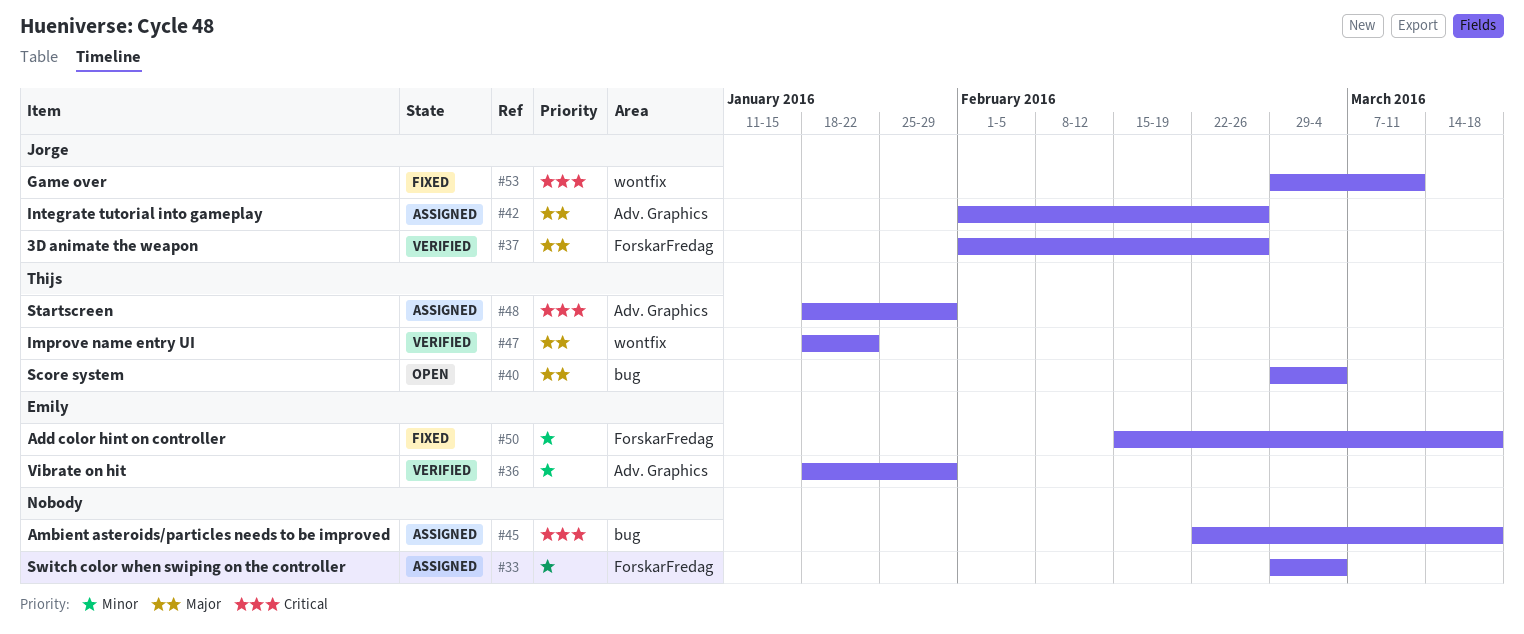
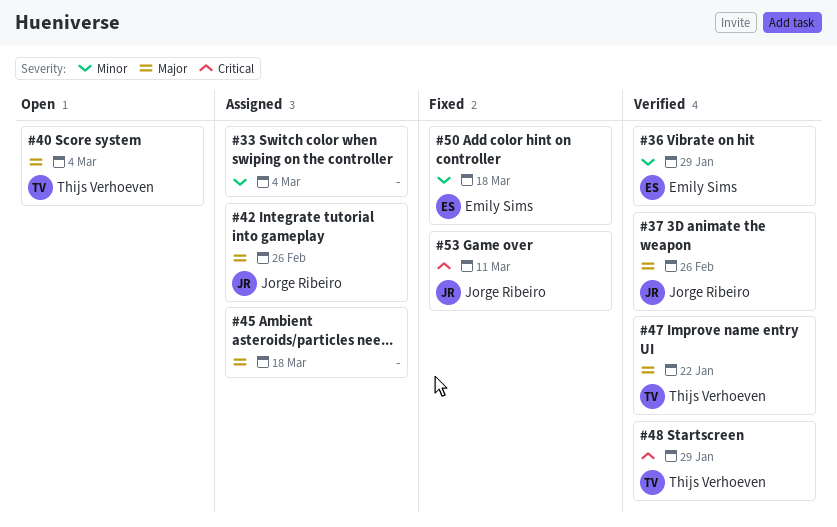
#45, priority: Critical -> Major
#48, status: Assigned -> Verified

